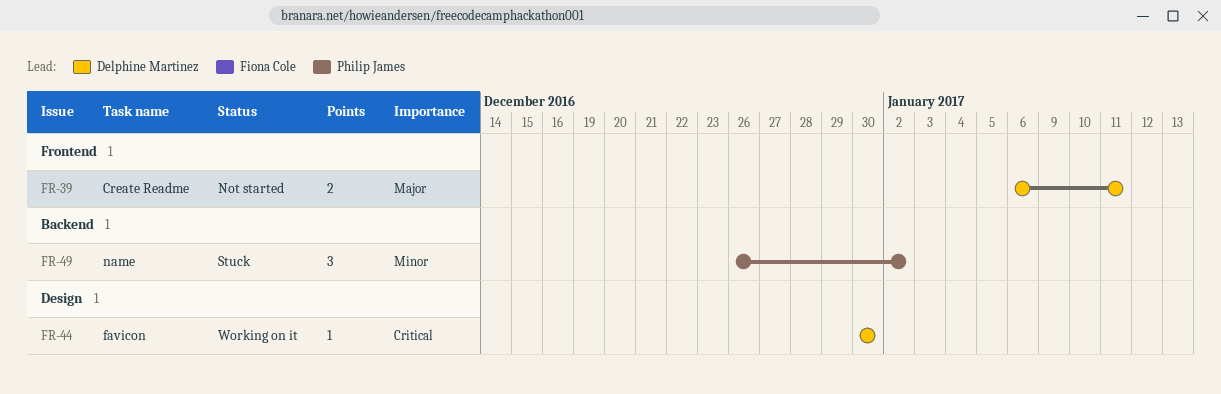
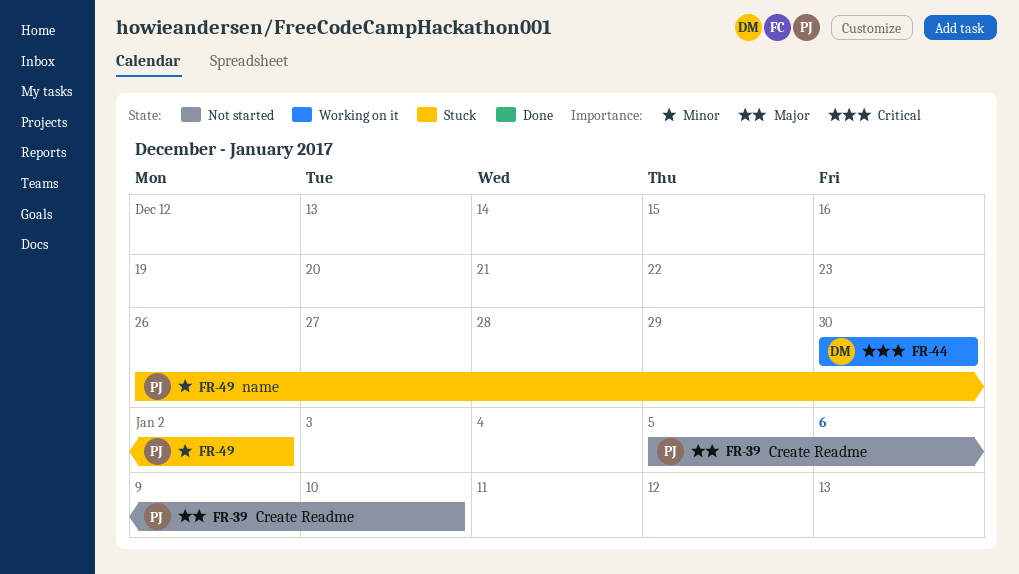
FR-39, owner: Delphine Martinez -> Philip James
FR-39, start: Jan 6 -> Jan 5
FR-39, due: Jan 11 -> Jan 10

